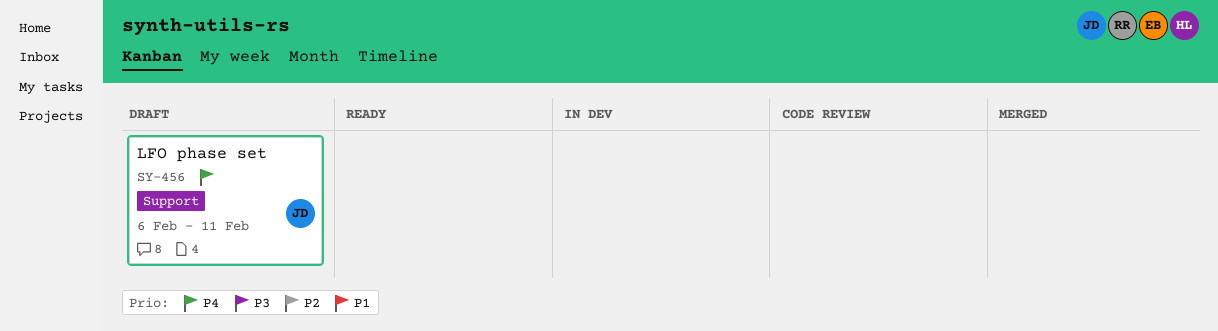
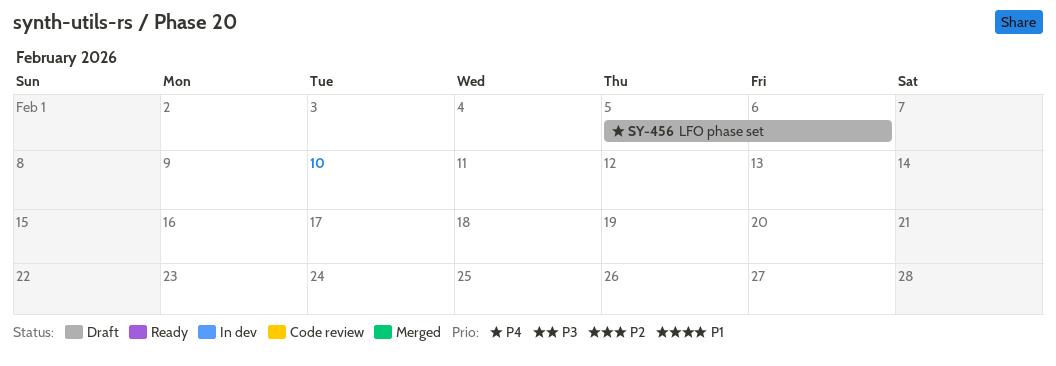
SY-456, start: Feb 6 -> Feb 5
SY-456, due: Feb 11 -> Feb 6

